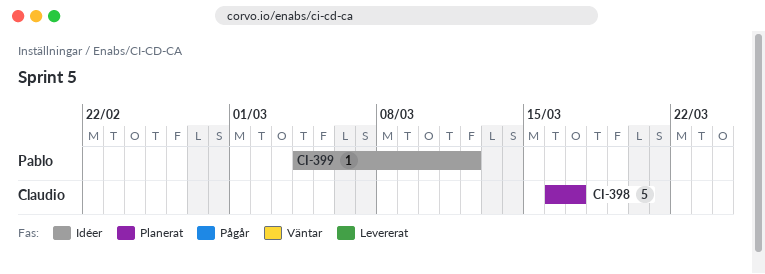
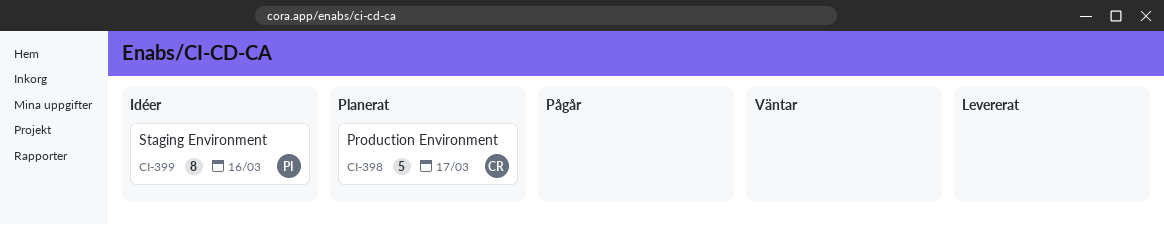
CI-399, estimate: 1 -> 8
CI-399, due: Mar 12 -> Mar 16

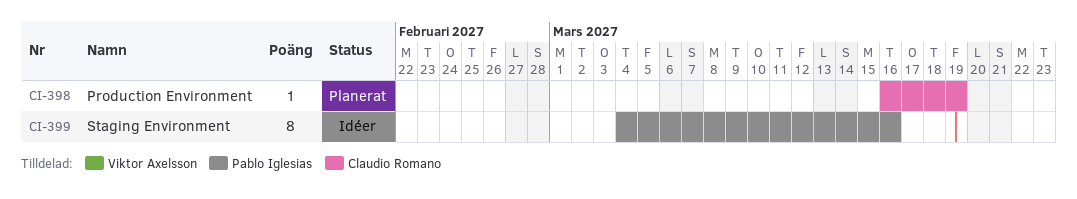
CI-398, estimate: 5 -> 1
CI-398, due: Mar 17 -> Mar 19

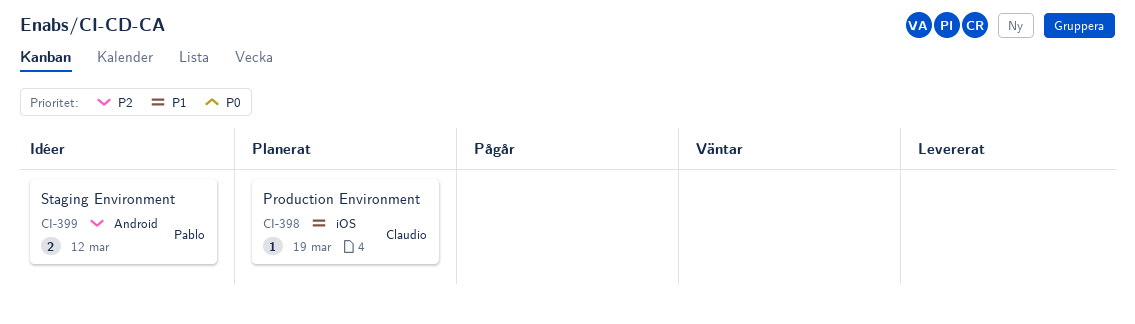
CI-399, estimate: 8 -> 2
CI-399, due: Mar 16 -> Mar 12

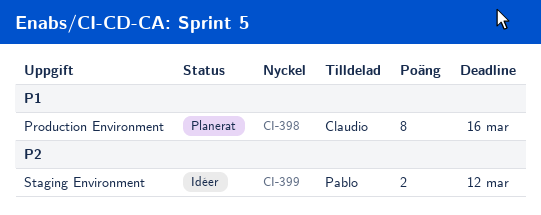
CI-398, estimate: 1 -> 8
CI-398, due: Mar 19 -> Mar 16

